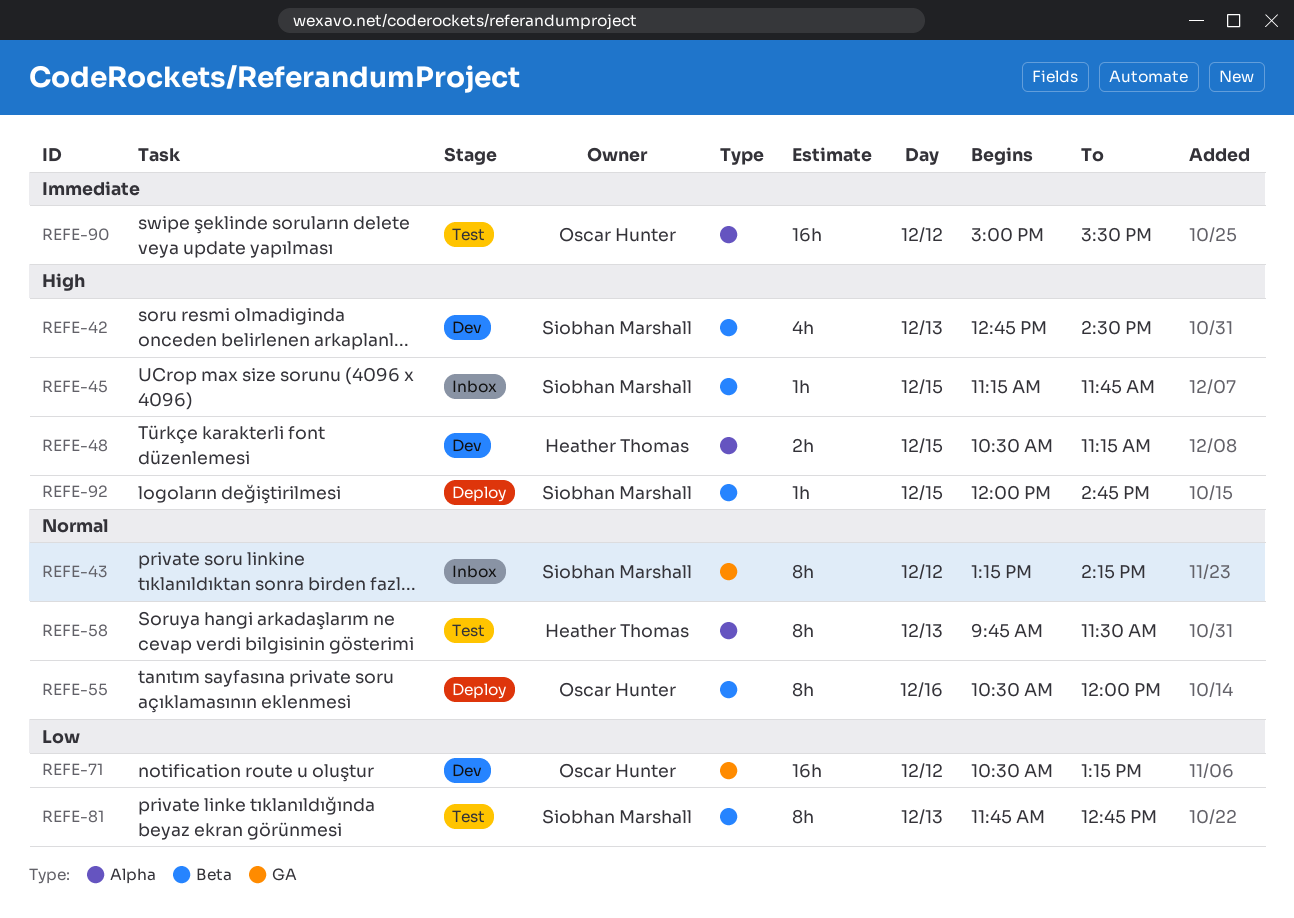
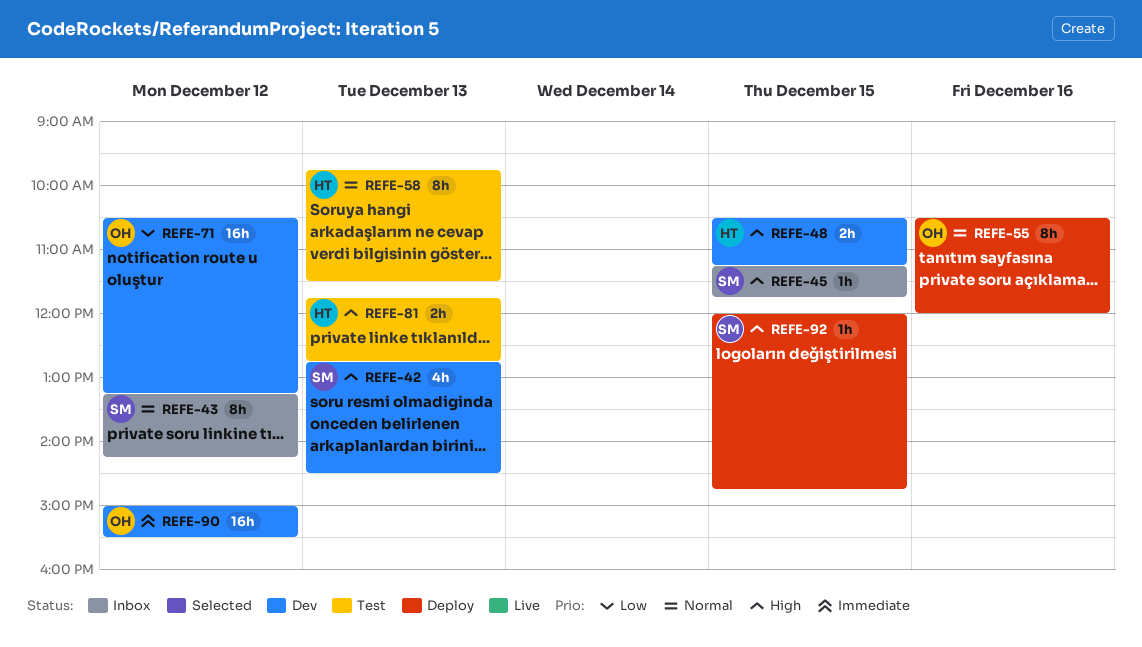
REFE-81, owner: Siobhan Marshall -> Heather Thomas
REFE-81, priority: Low -> High
REFE-81, estimate: 8h -> 2h
REFE-90, status: Test -> Dev

